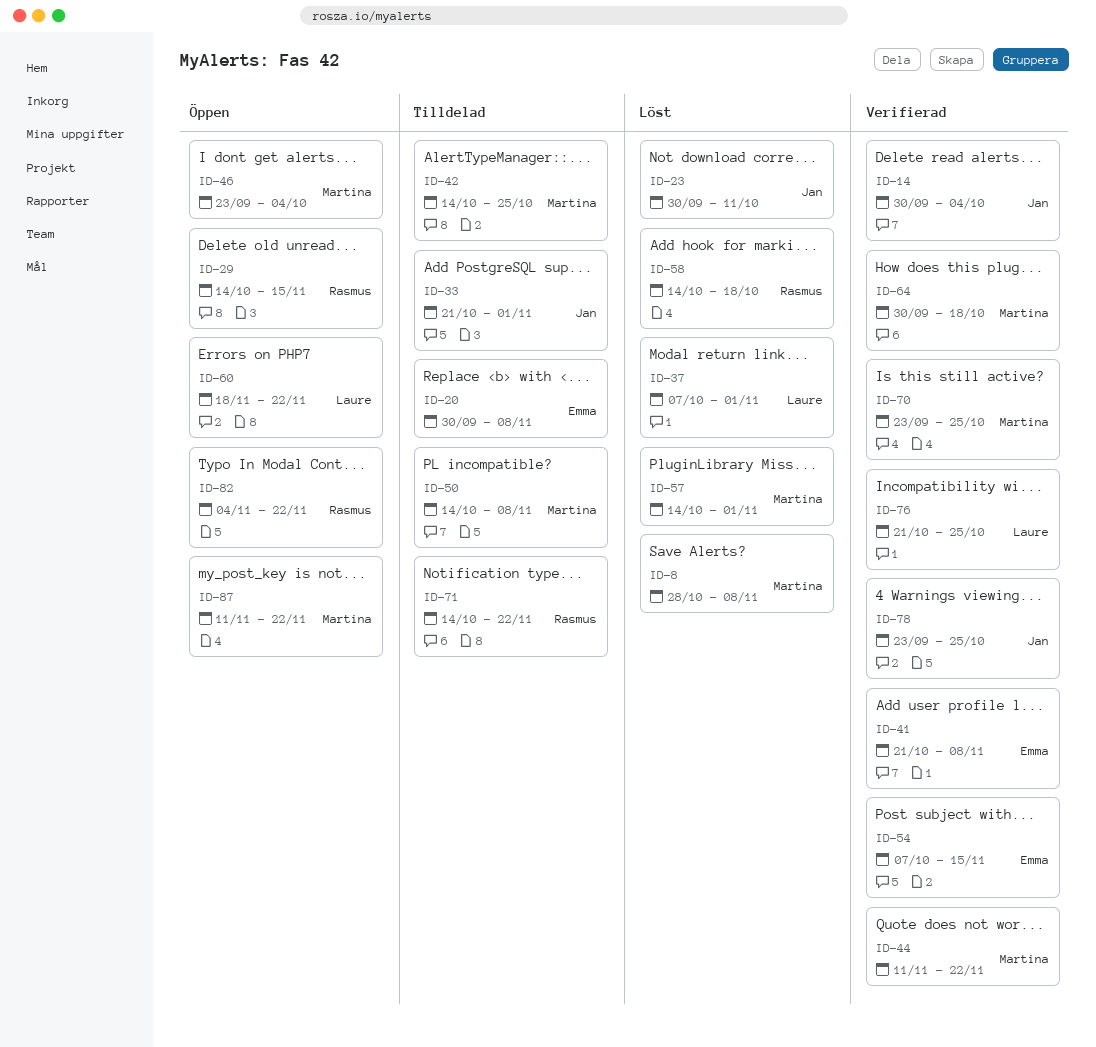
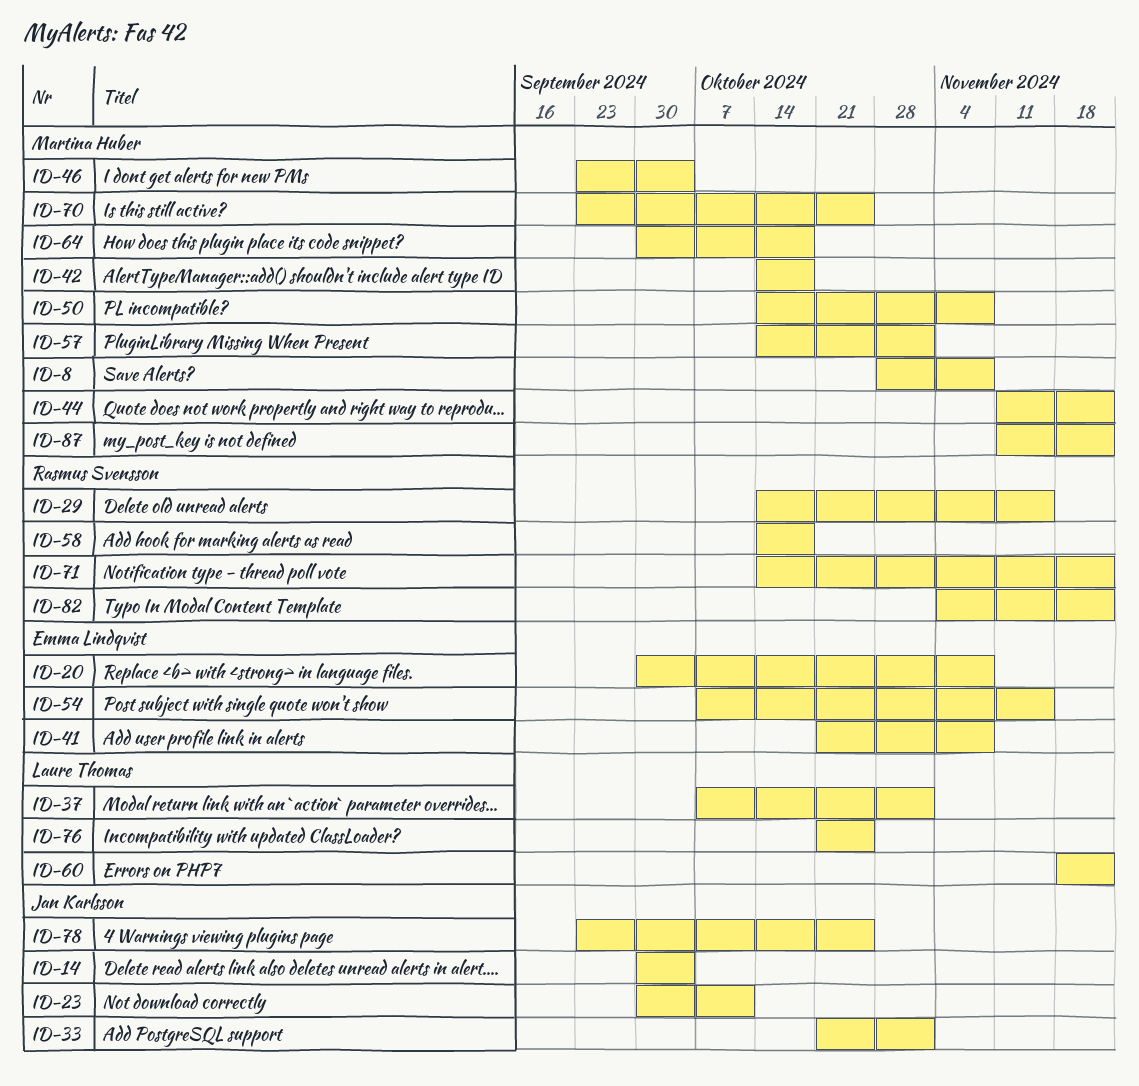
ID-42, due: Oct 25 -> Oct 18

